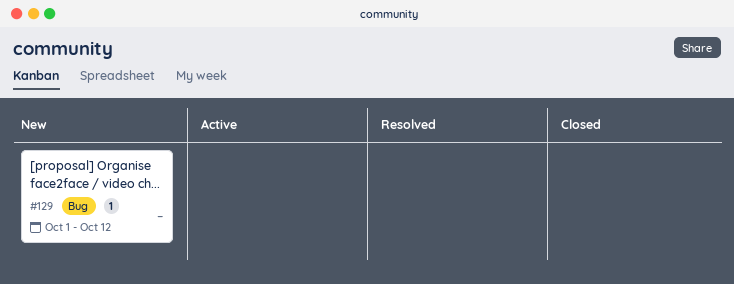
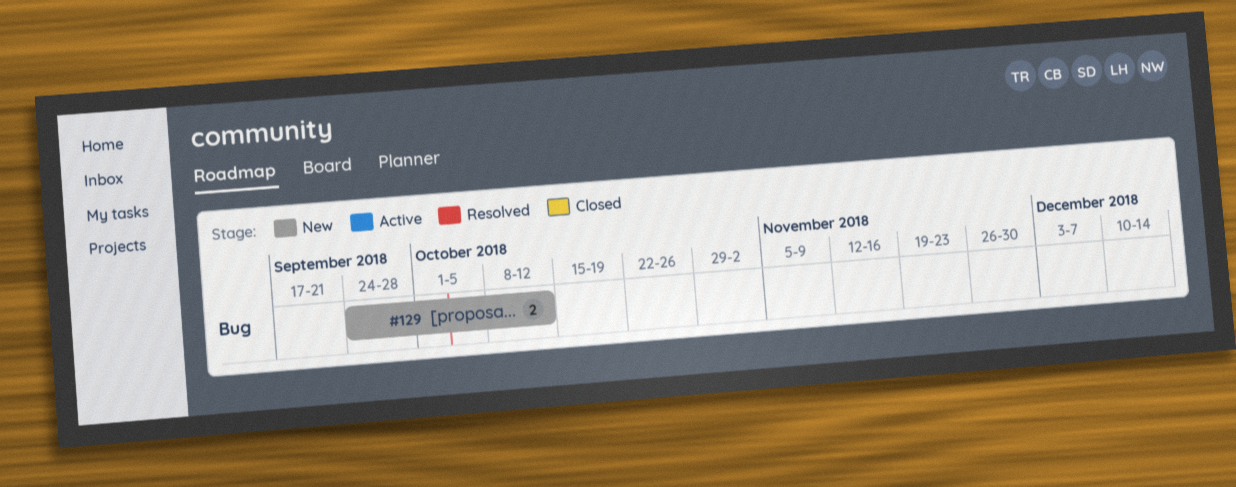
#129, estimate: 1 -> 2
#129, start: Oct 1 -> Sep 24

